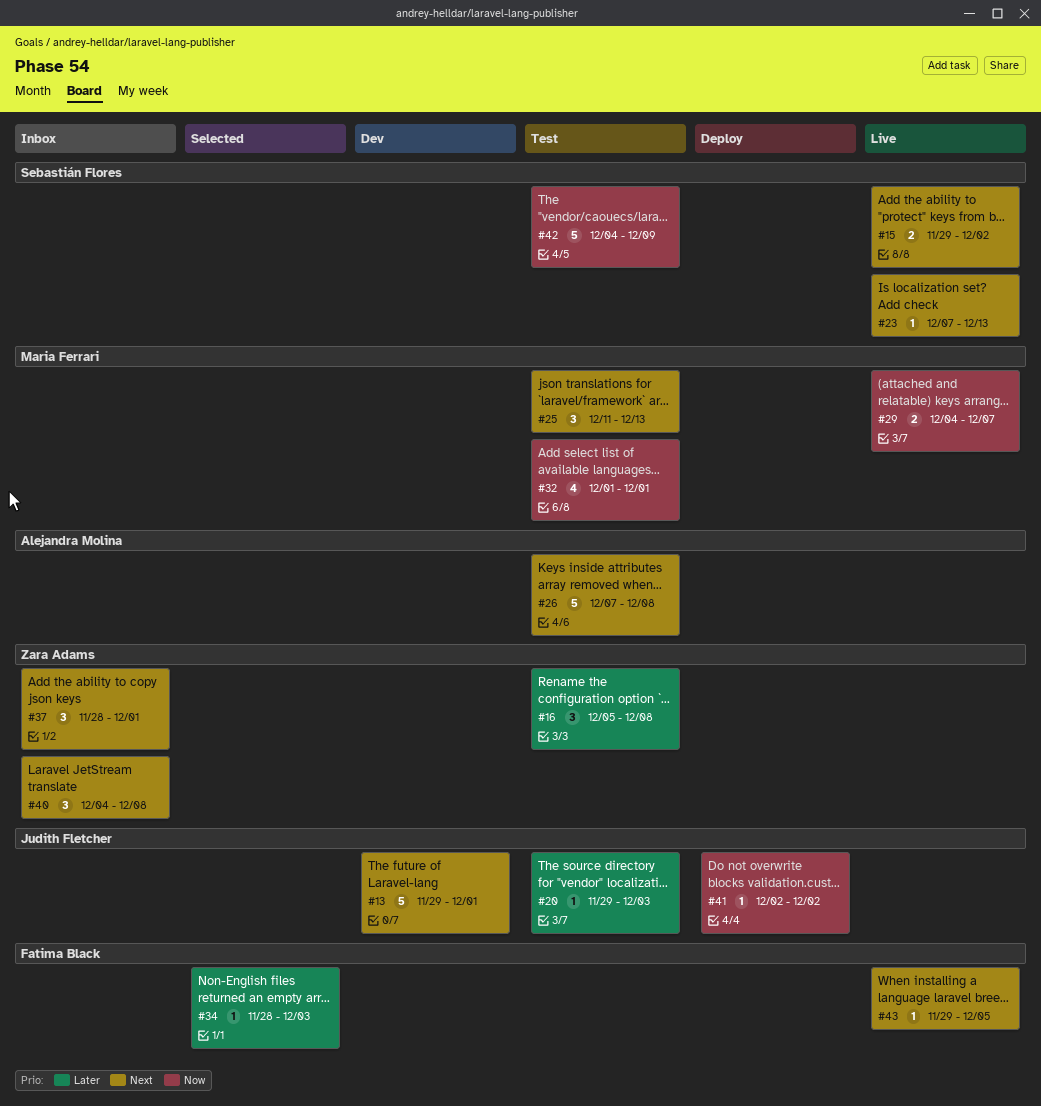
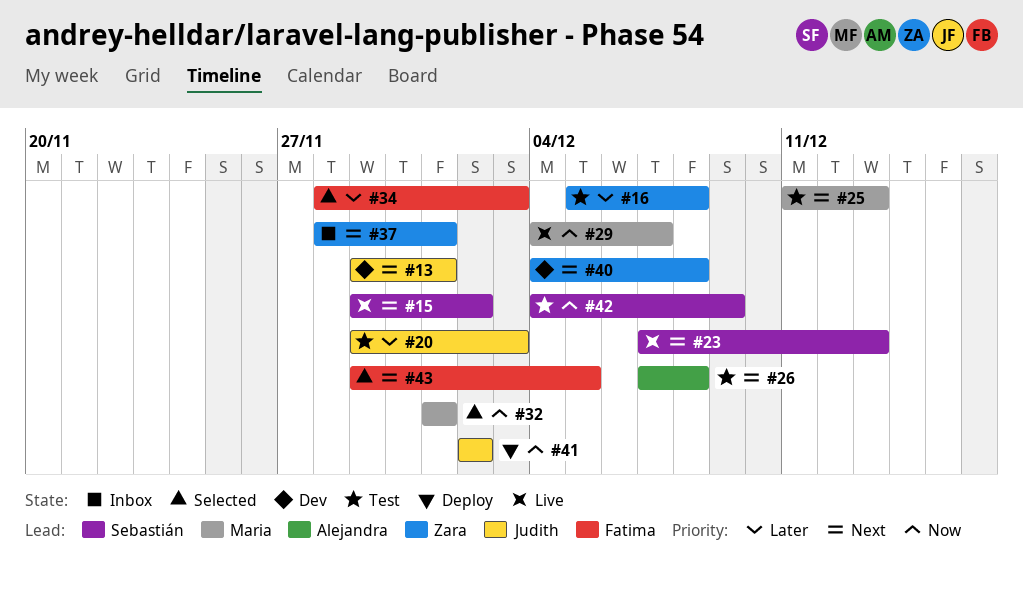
#32, status: Test -> Selected
#40, status: Inbox -> Dev
#43, status: Live -> Selected

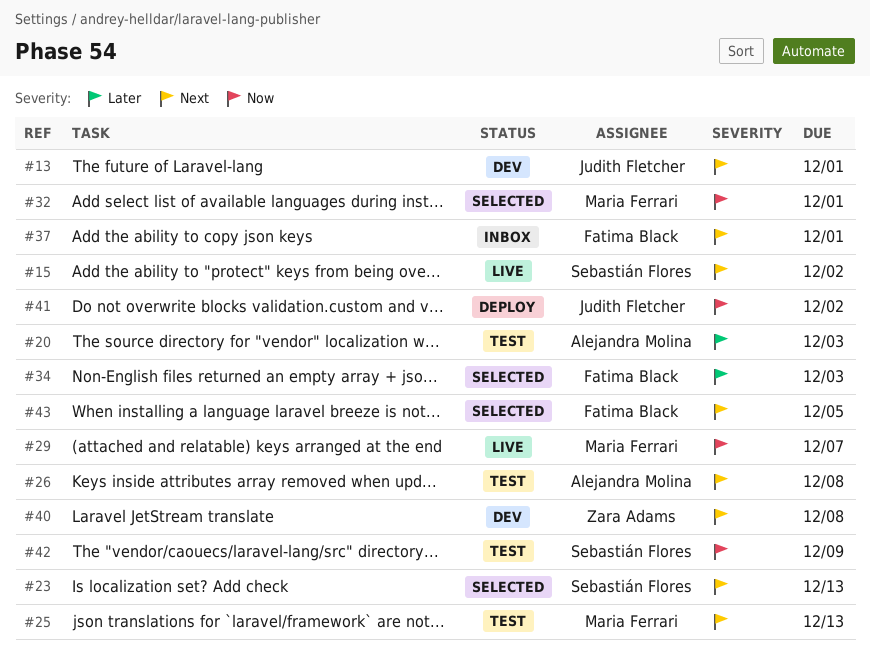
#16: present -> none
#20, owner: Judith Fletcher -> Alejandra Molina
#23, status: Live -> Selected
#37, owner: Zara Adams -> Fatima Black

